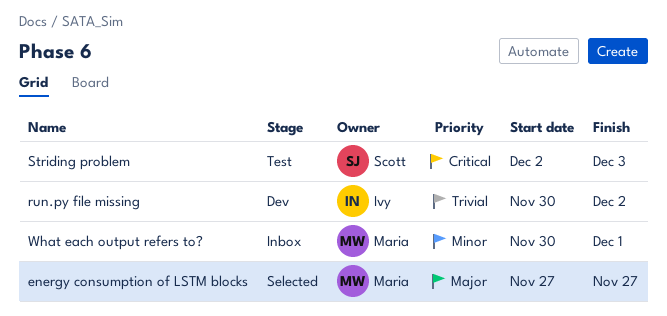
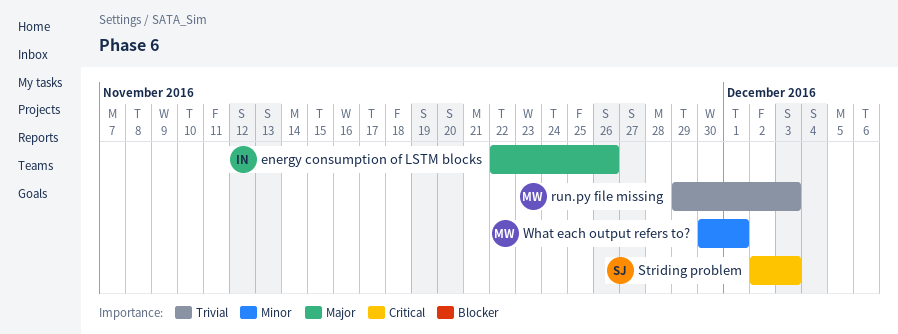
energy consumption of LSTM blocks, owner: Maria -> Ivy
energy consumption of LSTM blocks, start: Nov 27 -> Nov 22
energy consumption of LSTM blocks, due: Nov 27 -> Nov 26
run.py file missing, owner: Ivy -> Maria
run.py file missing, start: Nov 30 -> Nov 29
run.py file missing, due: Dec 2 -> Dec 3

